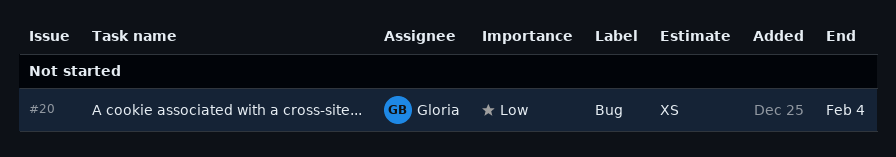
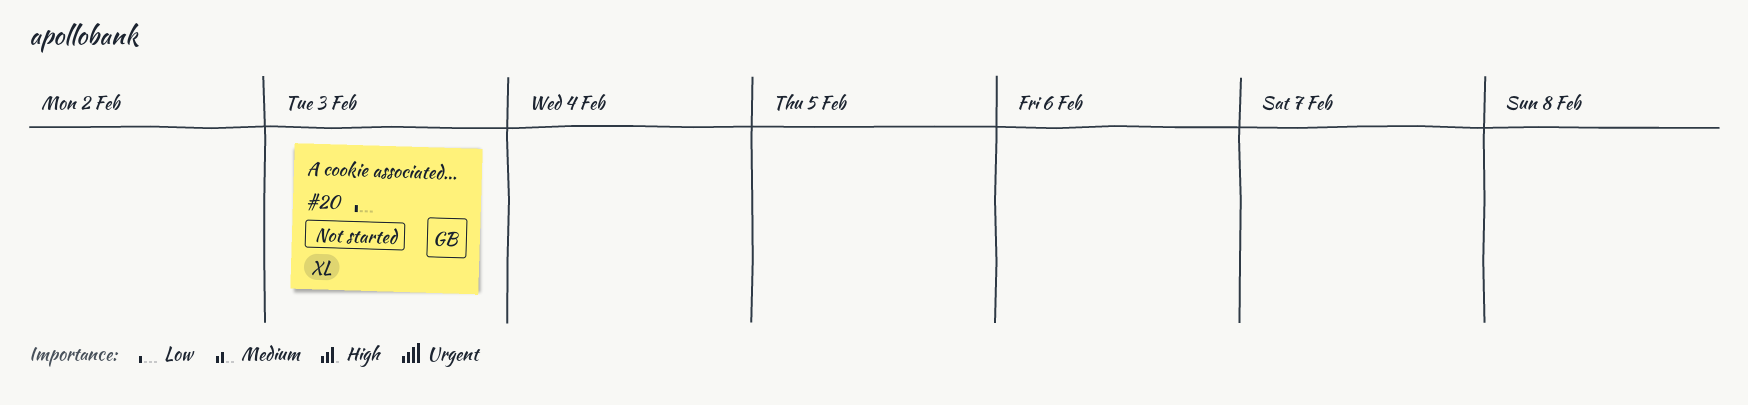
#20, estimate: XS -> XL
#20, due: Feb 4 -> Feb 3

